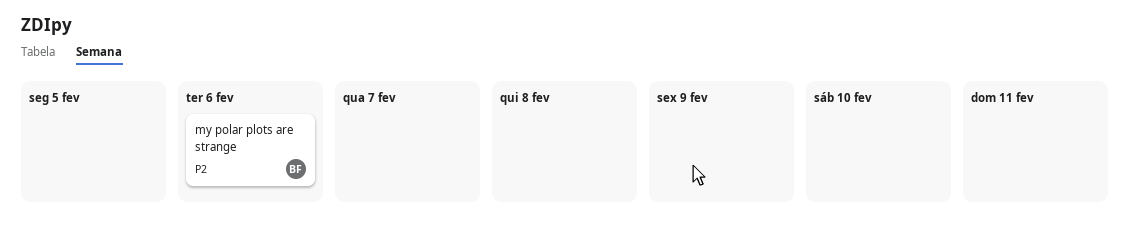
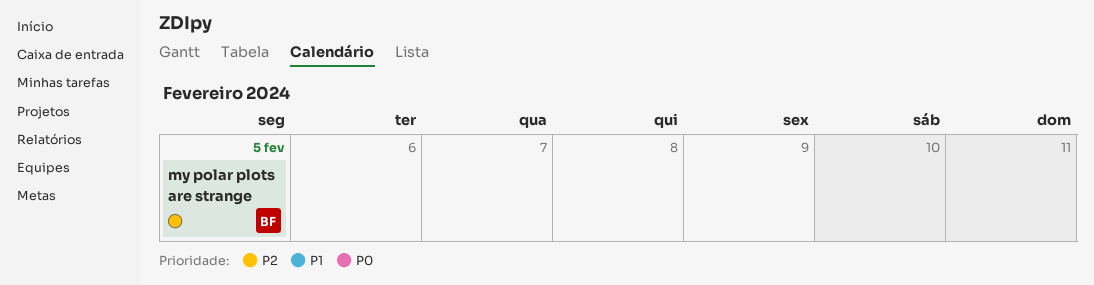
my polar plots are strange, due: Feb 6 -> Feb 5

